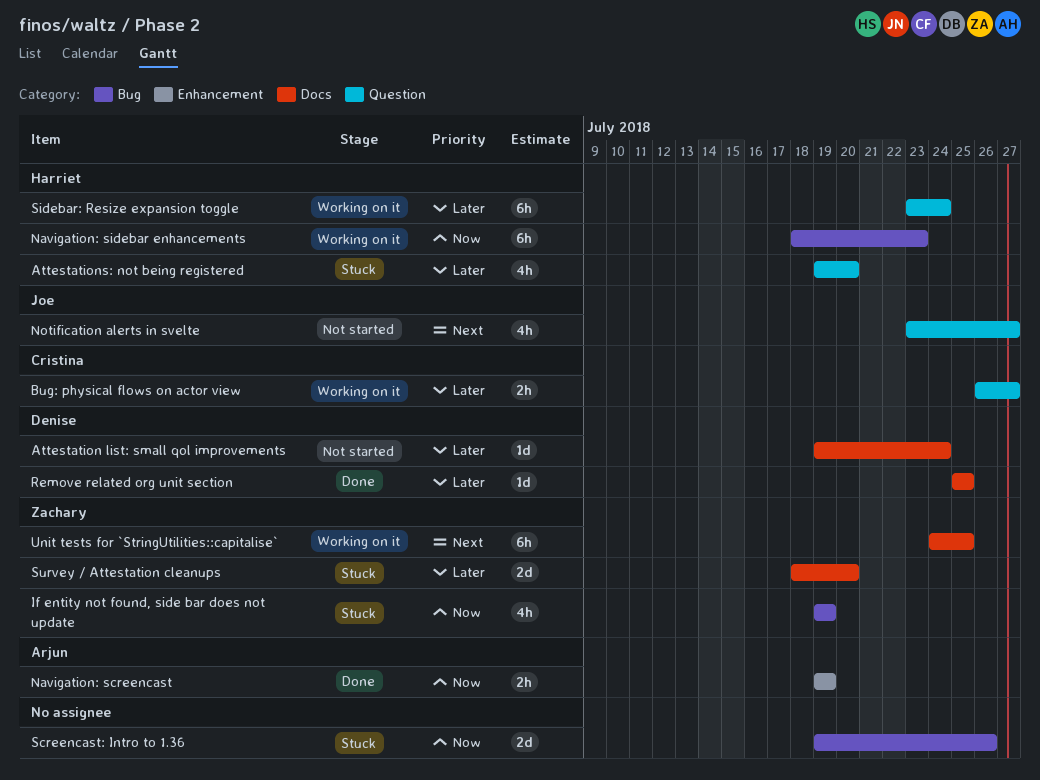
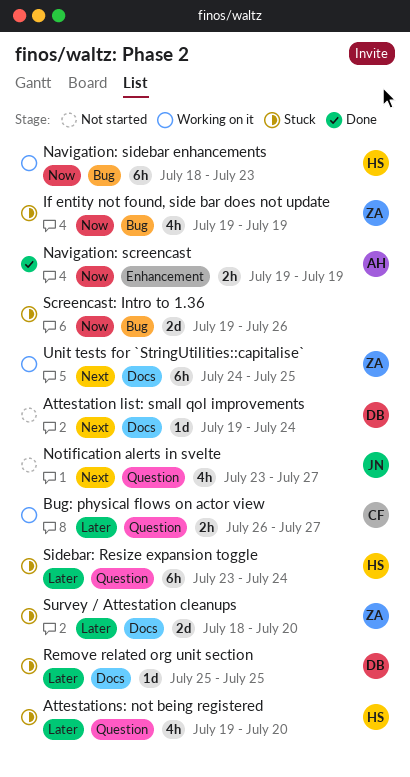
Attestation list: small qol improvements, priority: Later -> Next
Remove related org unit section, status: Done -> Stuck
Sidebar: Resize expansion toggle, status: Working on it -> Stuck

